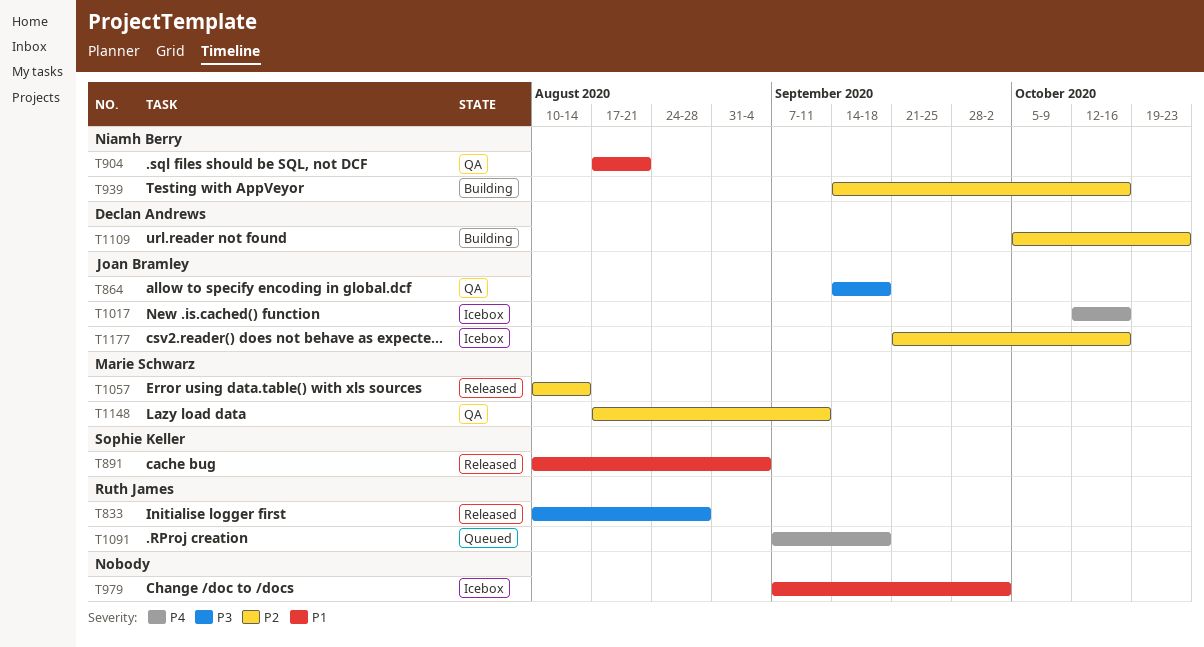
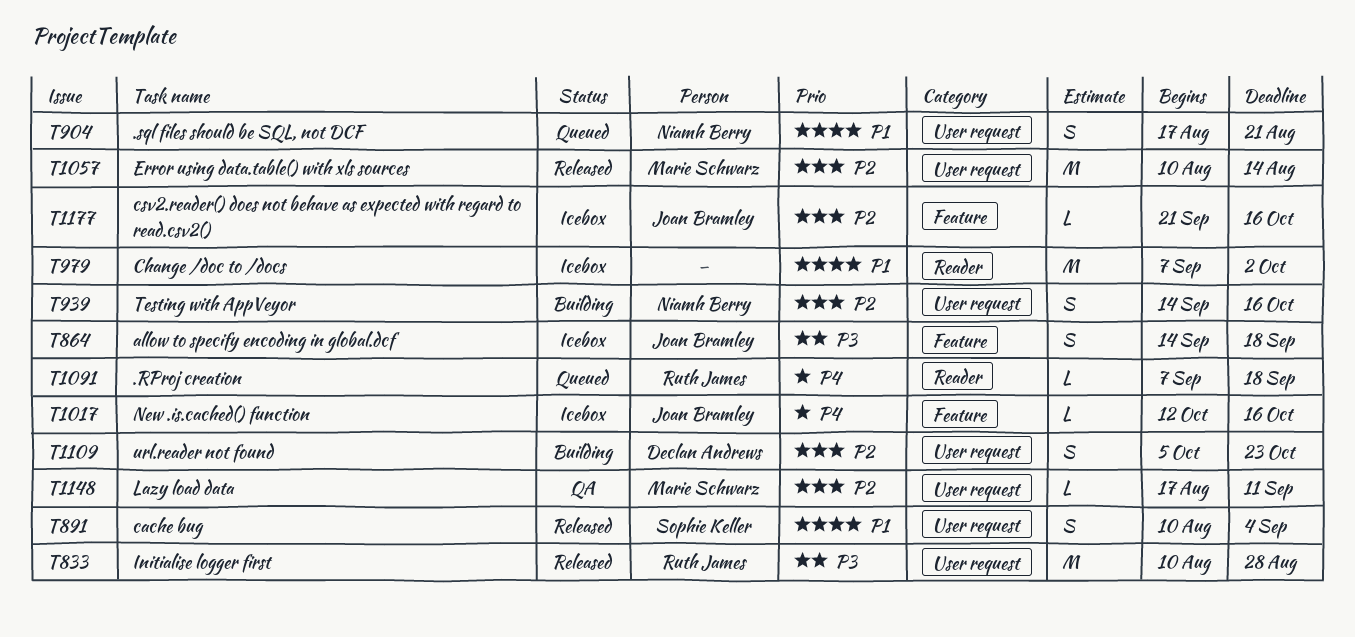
T864, status: QA -> Icebox
T904, status: QA -> Queued

